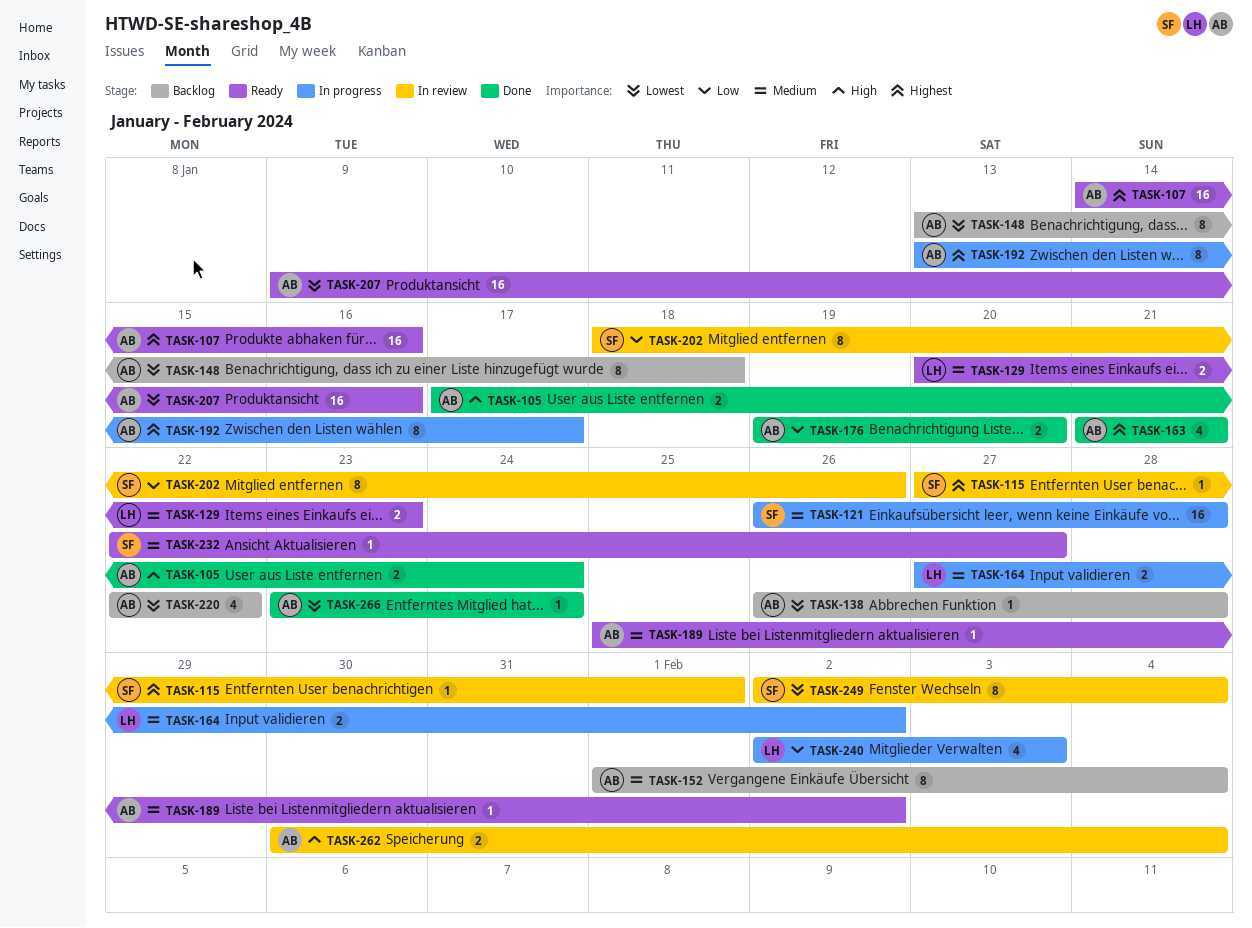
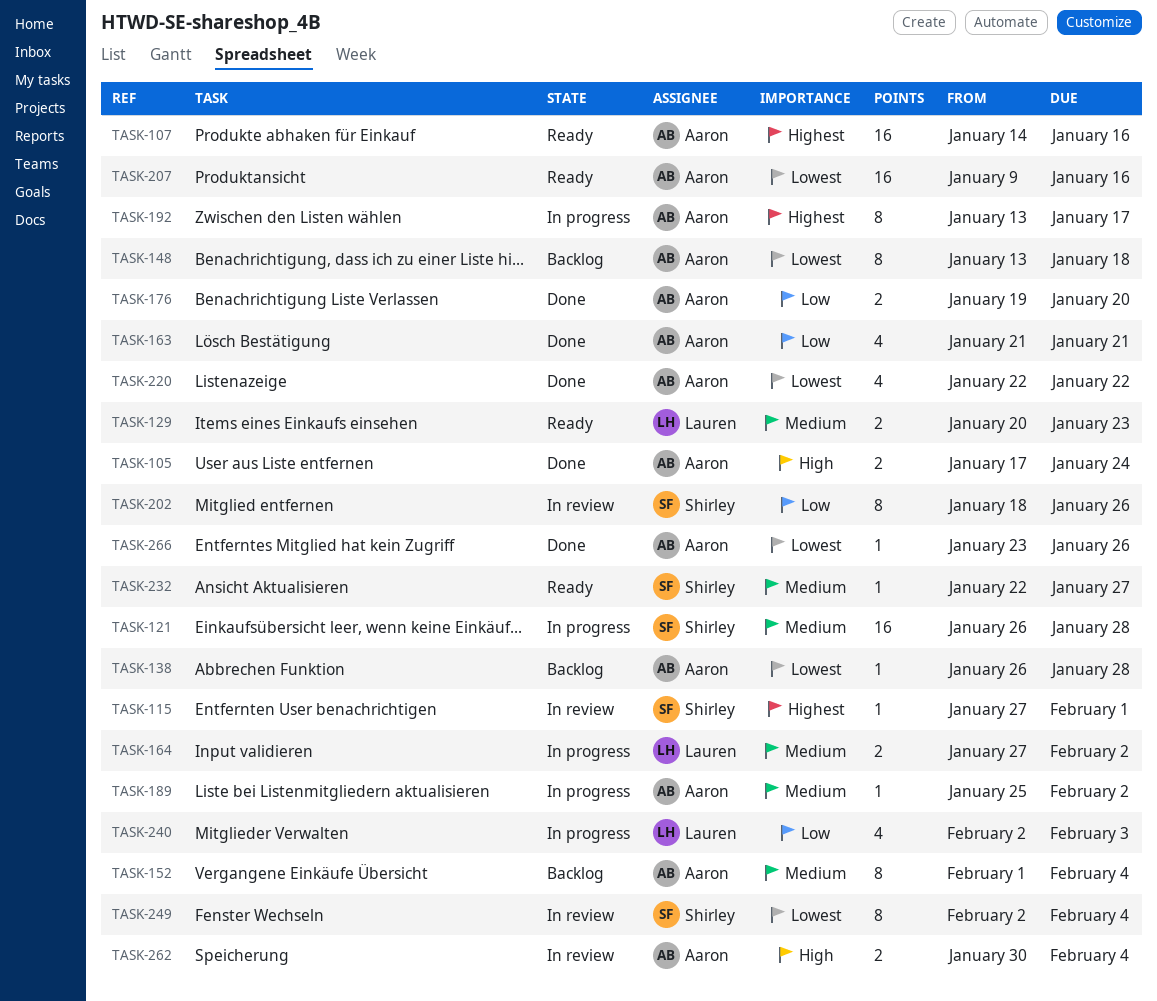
TASK-163, priority: Highest -> Low
TASK-189, status: Ready -> In progress
TASK-220, status: Backlog -> Done
TASK-266, due: Jan 24 -> Jan 26

